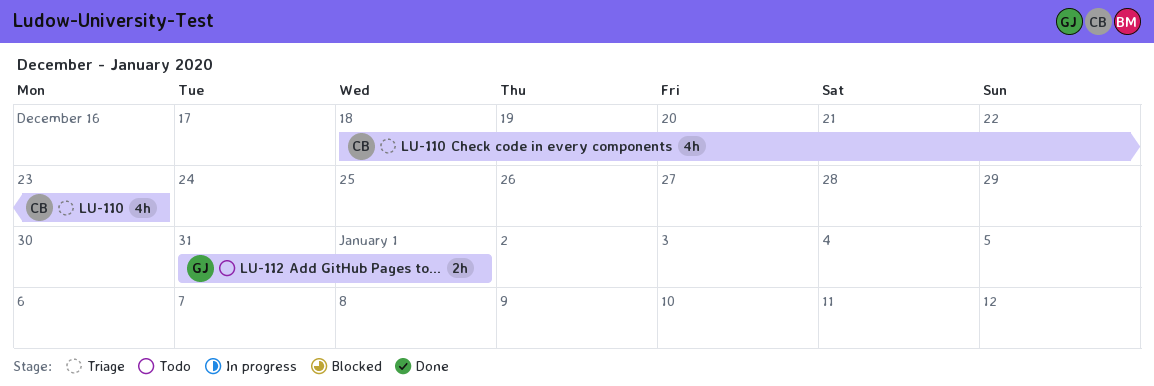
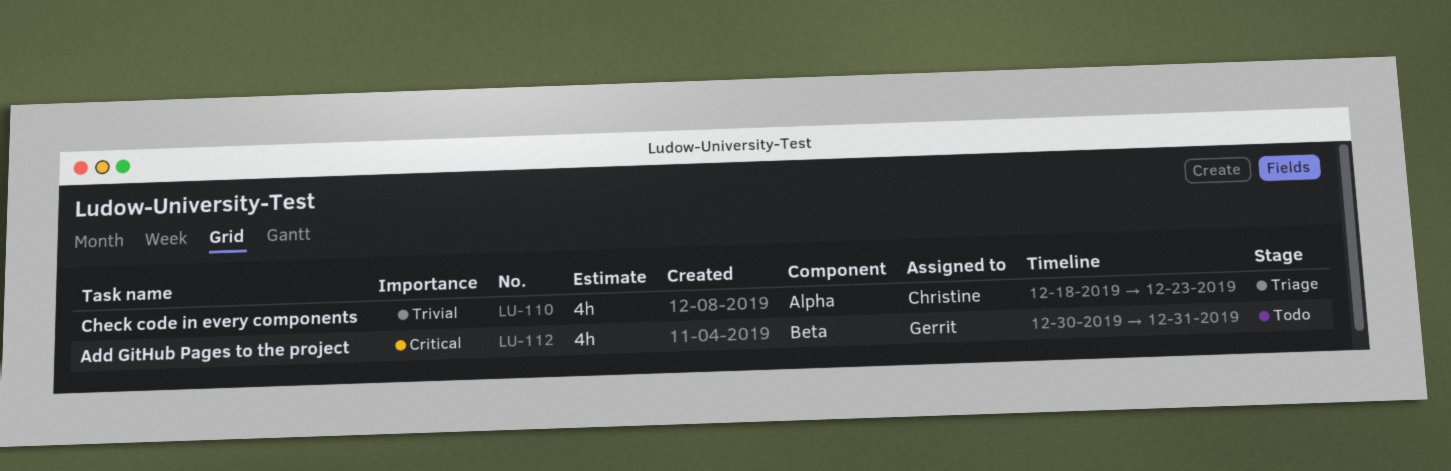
LU-112, estimate: 2h -> 4h
LU-112, start: Dec 31 -> Dec 30
LU-112, due: Jan 1 -> Dec 31

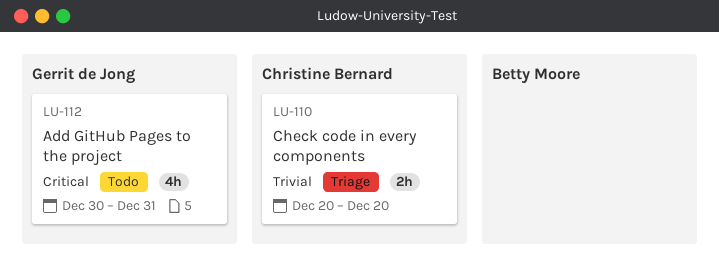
LU-110, estimate: 4h -> 2h
LU-110, start: Dec 18 -> Dec 20
LU-110, due: Dec 23 -> Dec 20

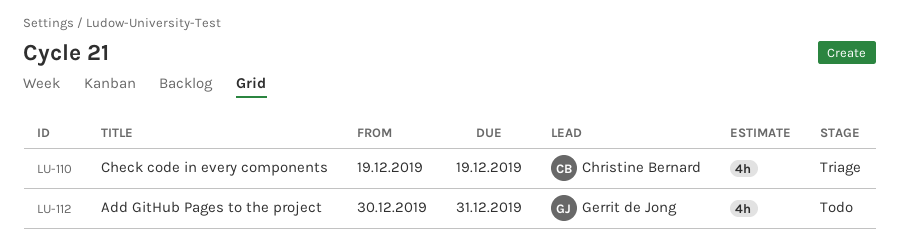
LU-110, estimate: 2h -> 4h
LU-110, start: Dec 20 -> Dec 19
LU-110, due: Dec 20 -> Dec 19

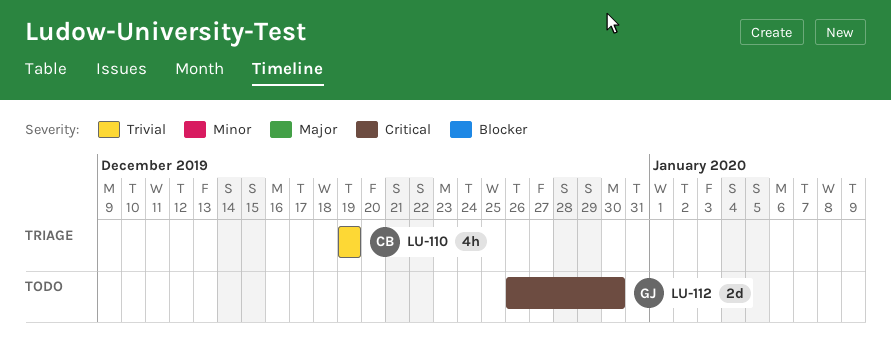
LU-112, estimate: 4h -> 2d
LU-112, start: Dec 30 -> Dec 26
LU-112, due: Dec 31 -> Dec 30

